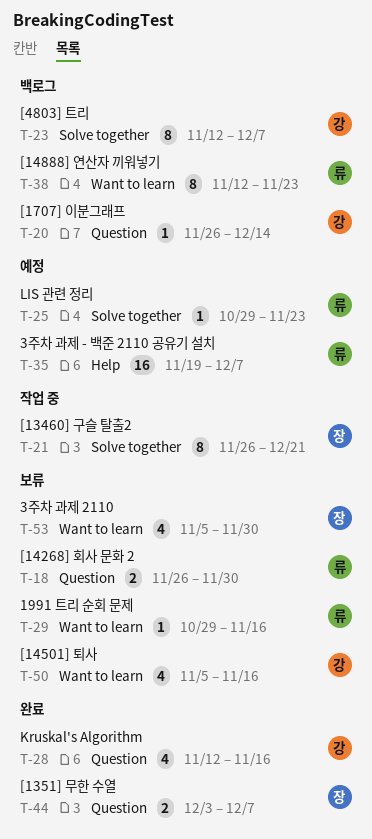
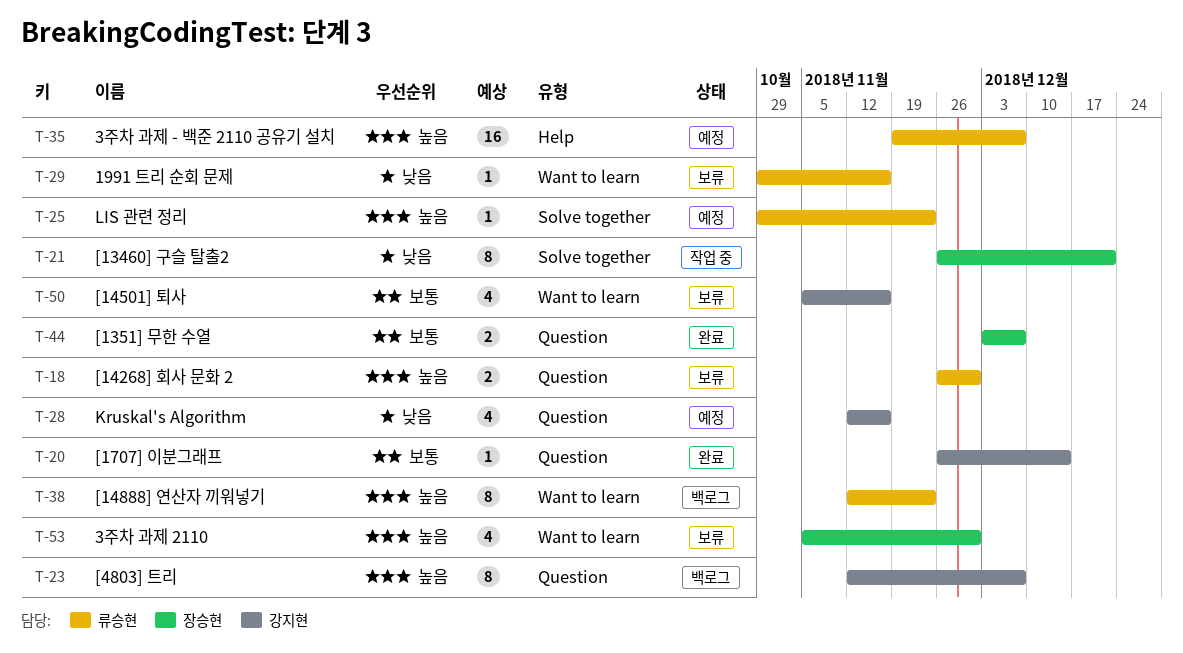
T-20, status: 백로그 -> 완료
T-23, label: Solve together -> Question
T-28, status: 완료 -> 예정

